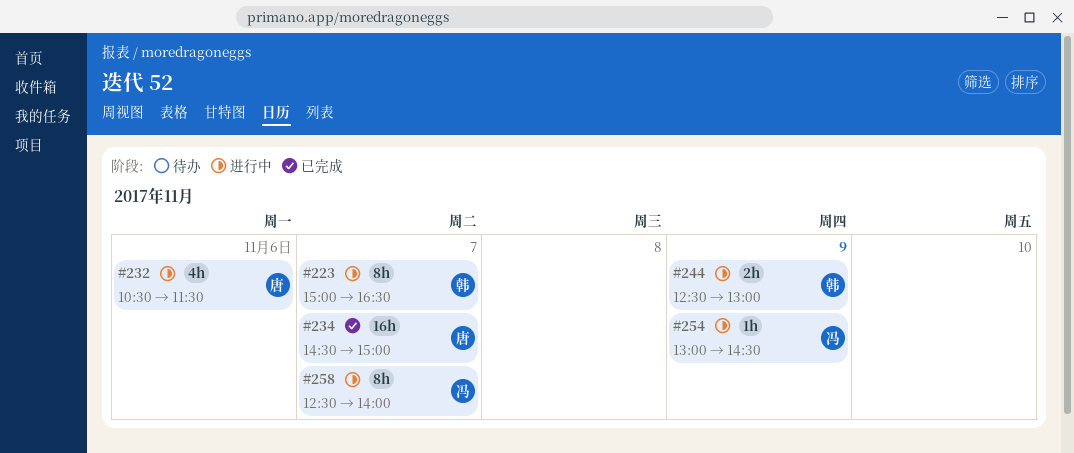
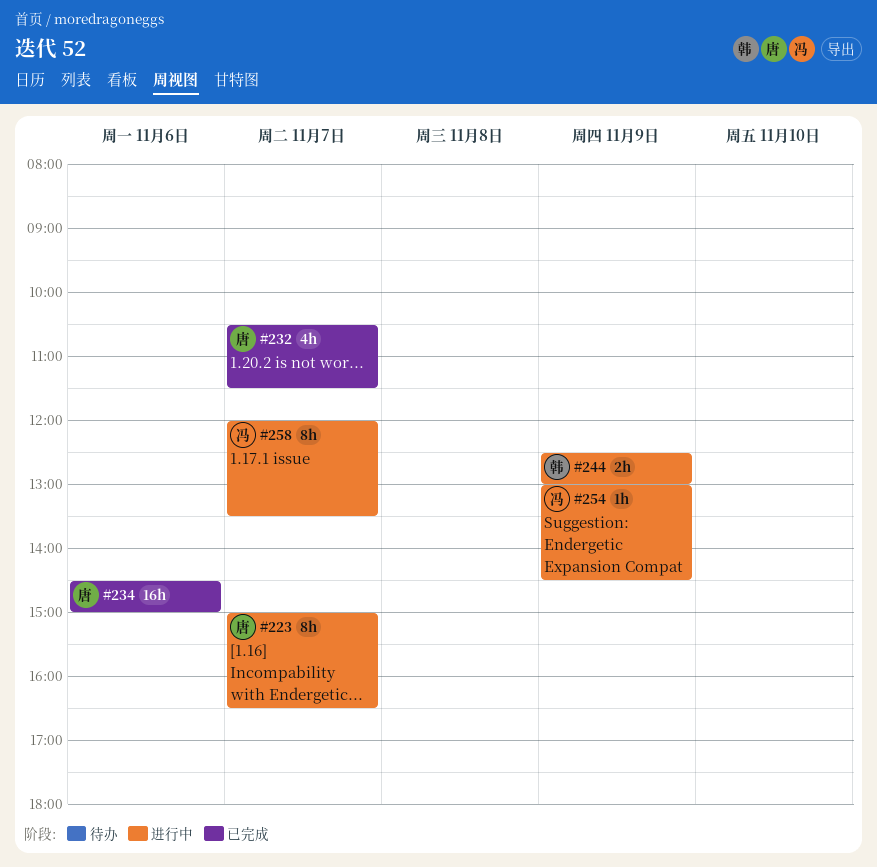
#223, owner: 韩 -> 唐
#232, status: 进行中 -> 已完成
#232, day: Nov 6 -> Nov 7
#234, day: Nov 7 -> Nov 6
#258, begins: 12:30 -> 12:00
#258, ends: 14:00 -> 13:30

